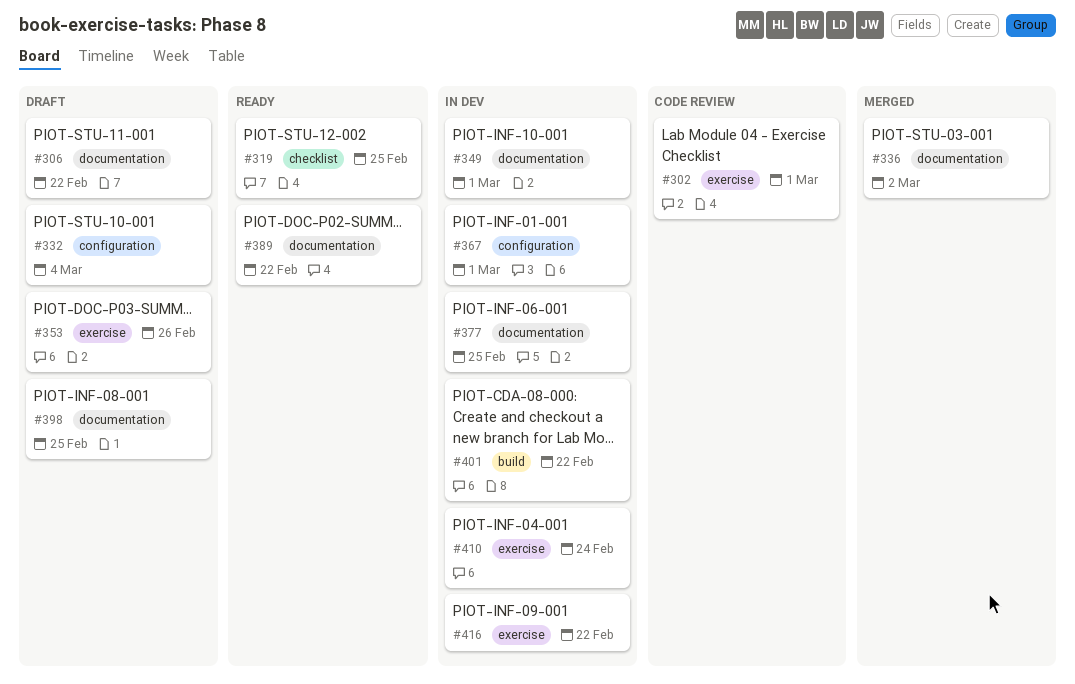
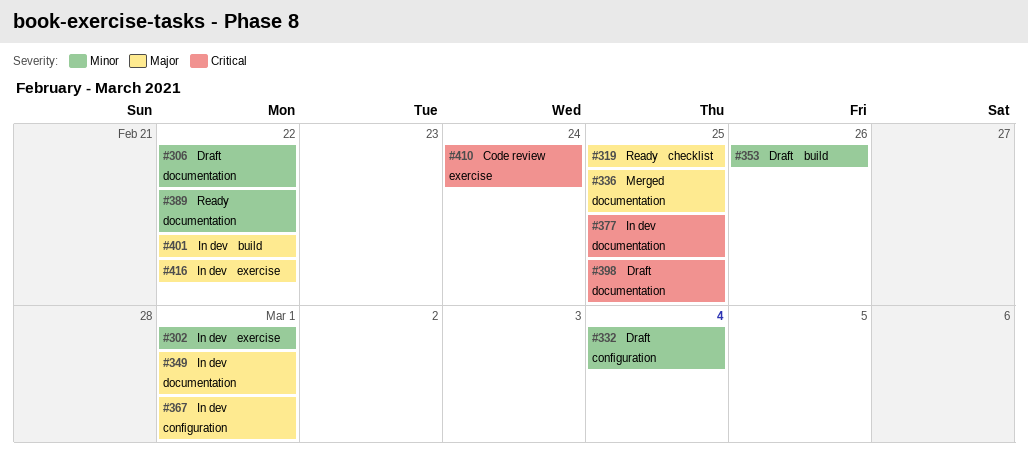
#302, status: Code review -> In dev
#336, due: Mar 2 -> Feb 25
#353, label: exercise -> build
#410, status: In dev -> Code review

